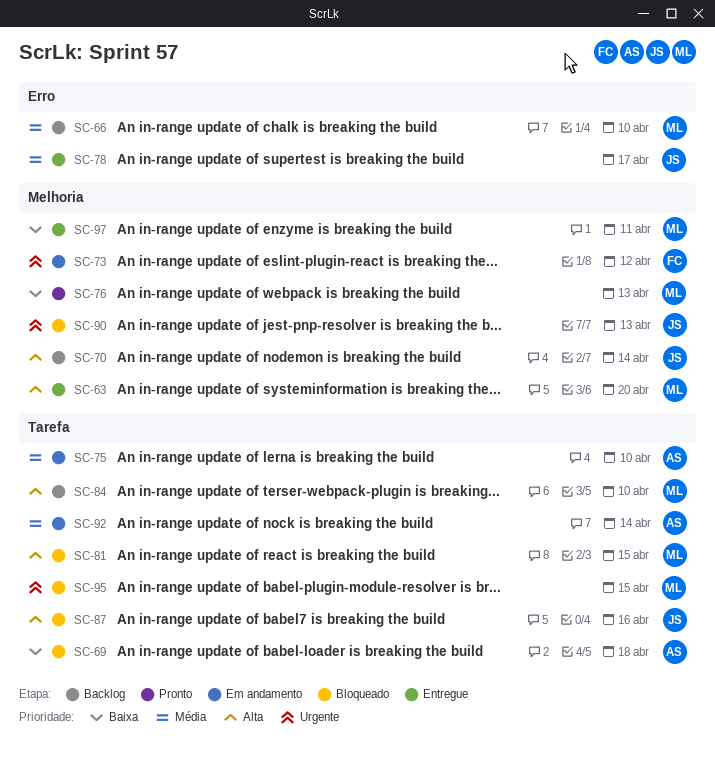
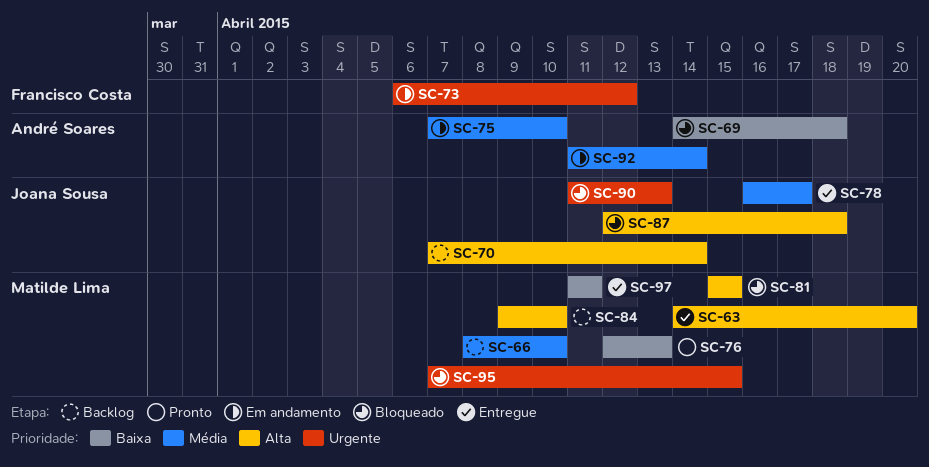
SC-87, due: Apr 16 -> Apr 18

